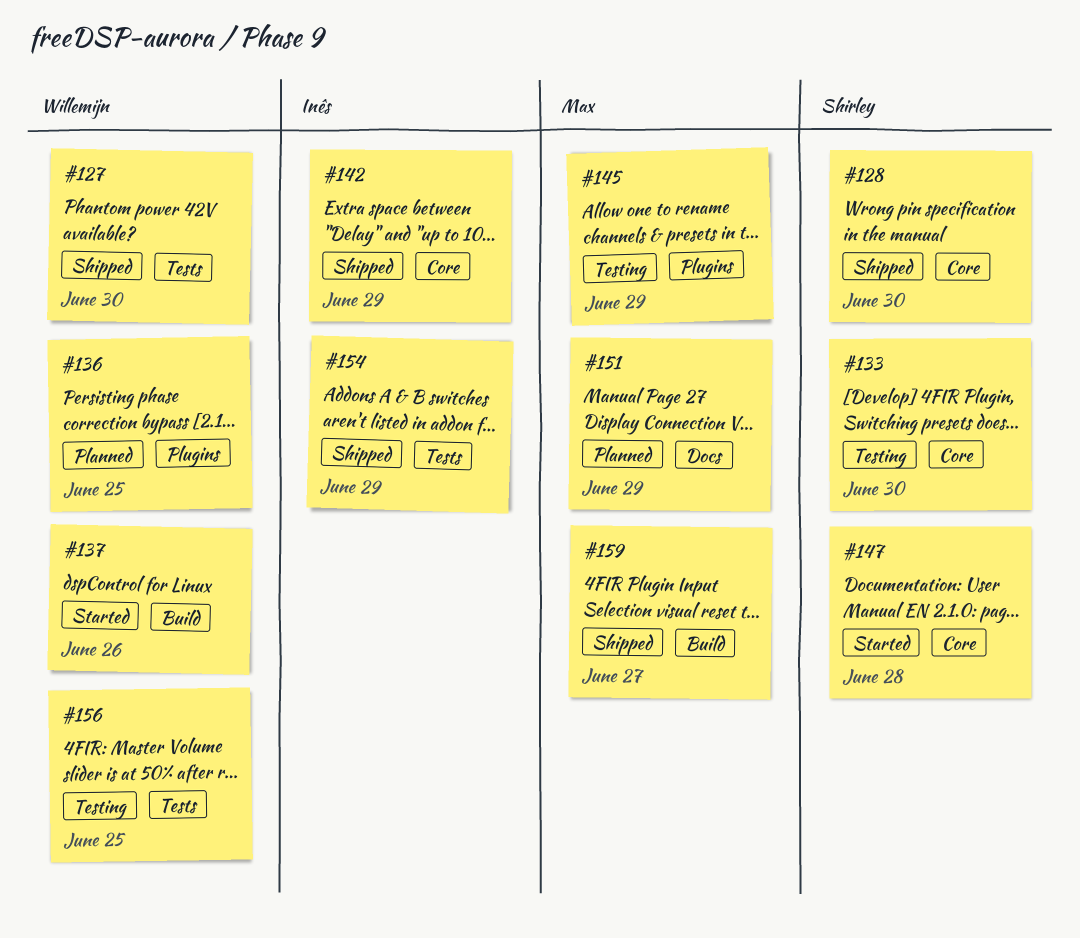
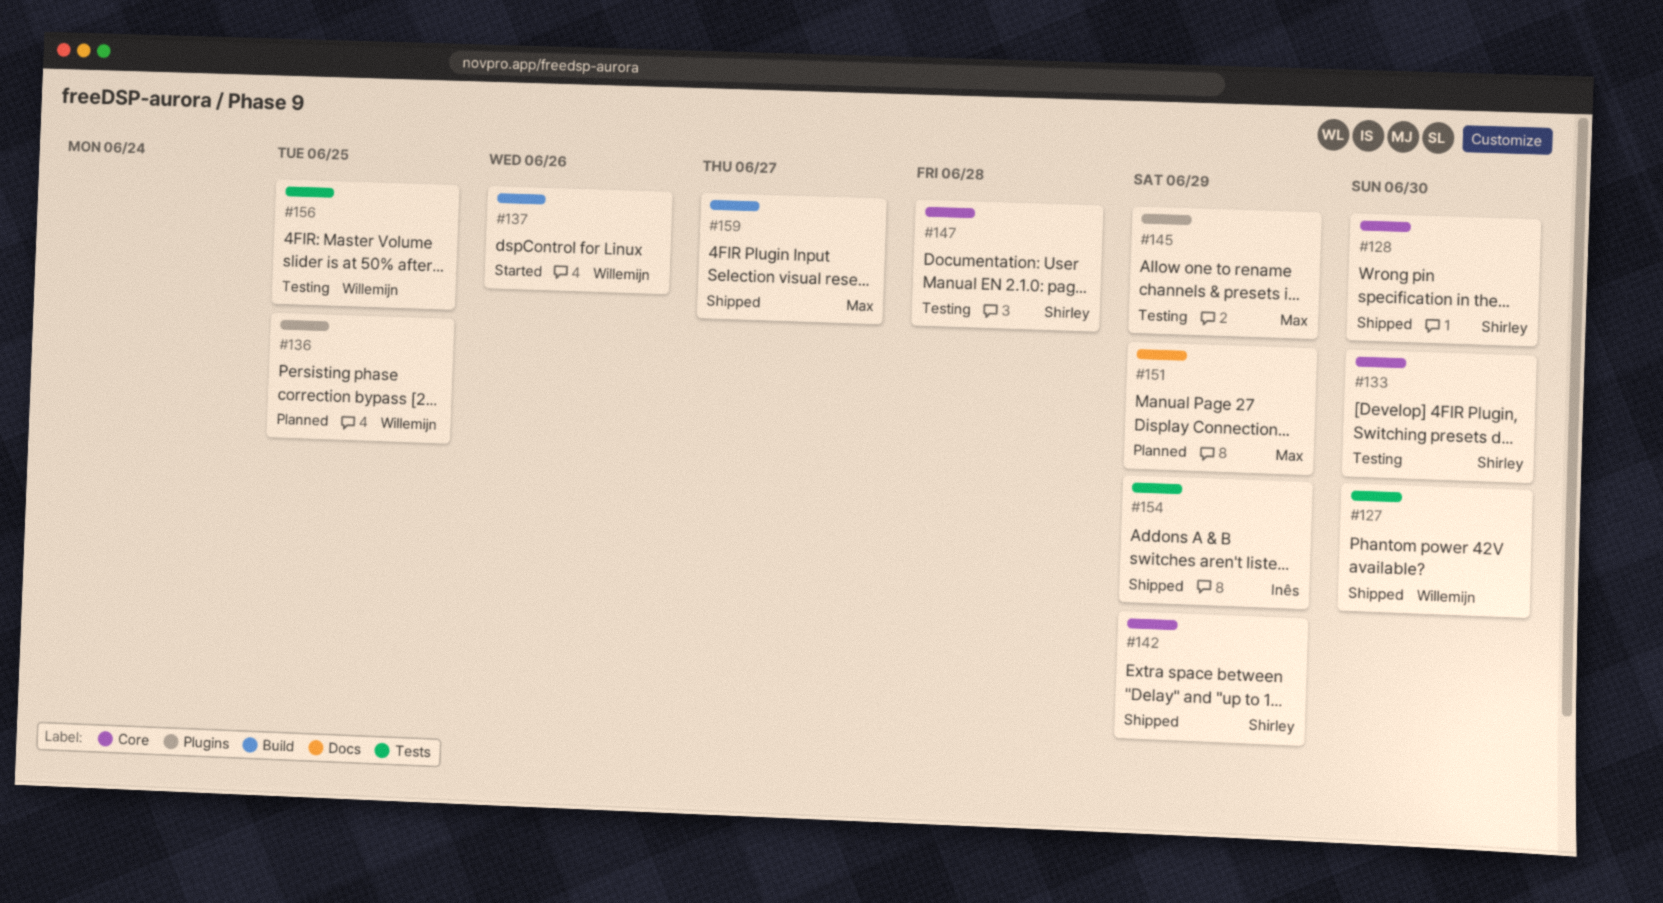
#142, owner: Inês -> Shirley
#147, status: Started -> Testing

